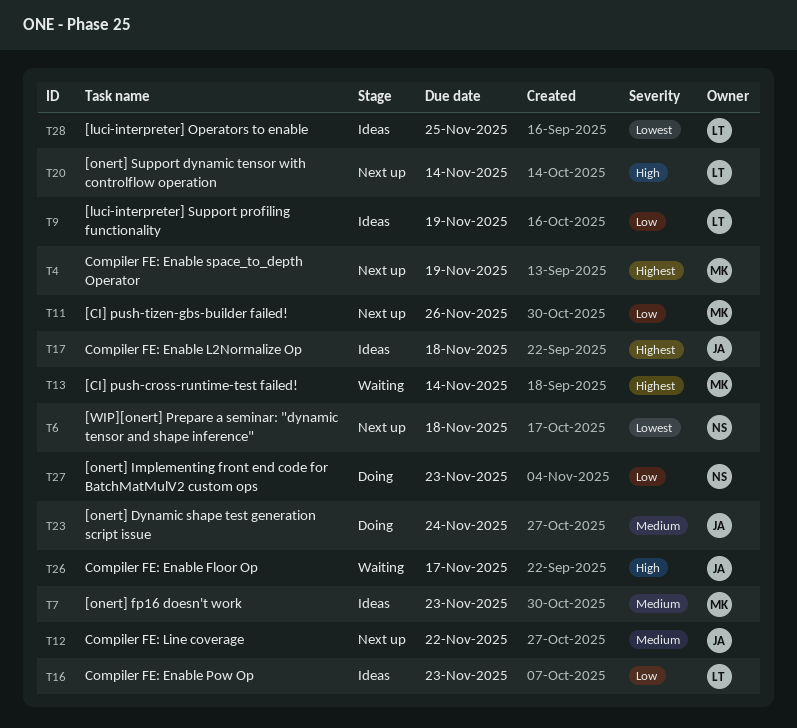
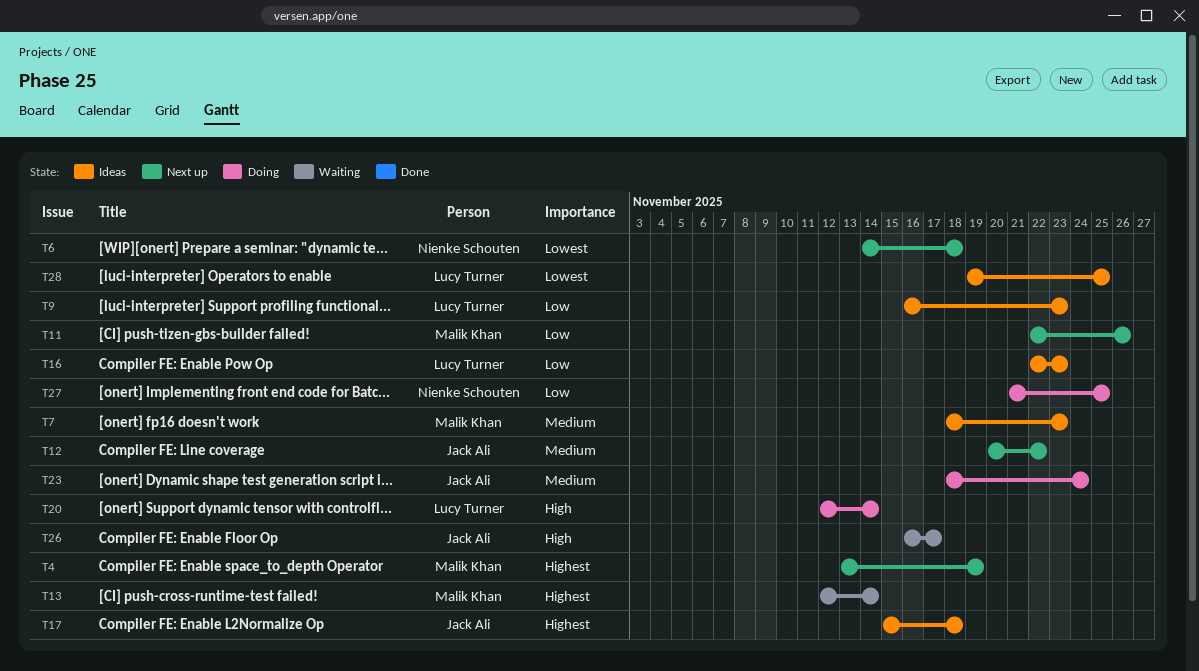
T9, due: Nov 19 -> Nov 23
T20, status: Next up -> Doing
T27, due: Nov 23 -> Nov 25

